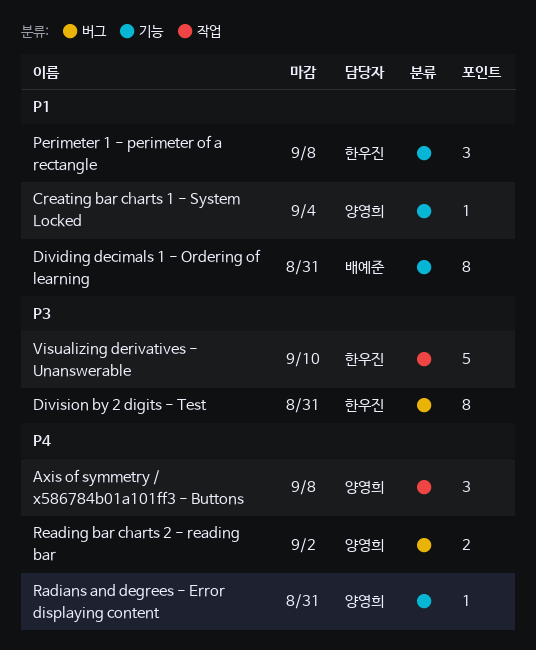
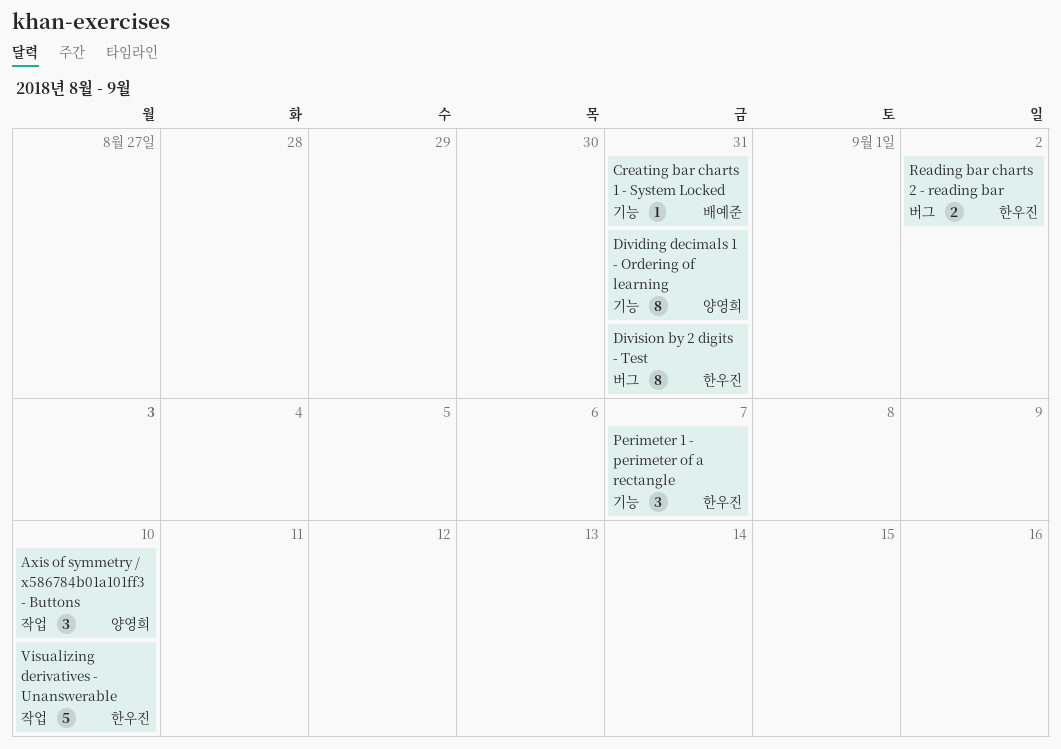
Axis of symmetry / x586784b01a101ff3 - Buttons, due: Sep 8 -> Sep 10
Creating bar charts 1 - System Locked, owner: 양영희 -> 배예준
Creating bar charts 1 - System Locked, due: Sep 4 -> Aug 31
Dividing decimals 1 - Ordering of learning, owner: 배예준 -> 양영희
Perimeter 1 - perimeter of a rectangle, due: Sep 8 -> Sep 7
Radians and degrees - Error displaying content: present -> none
Reading bar charts 2 - reading bar, owner: 양영희 -> 한우진

